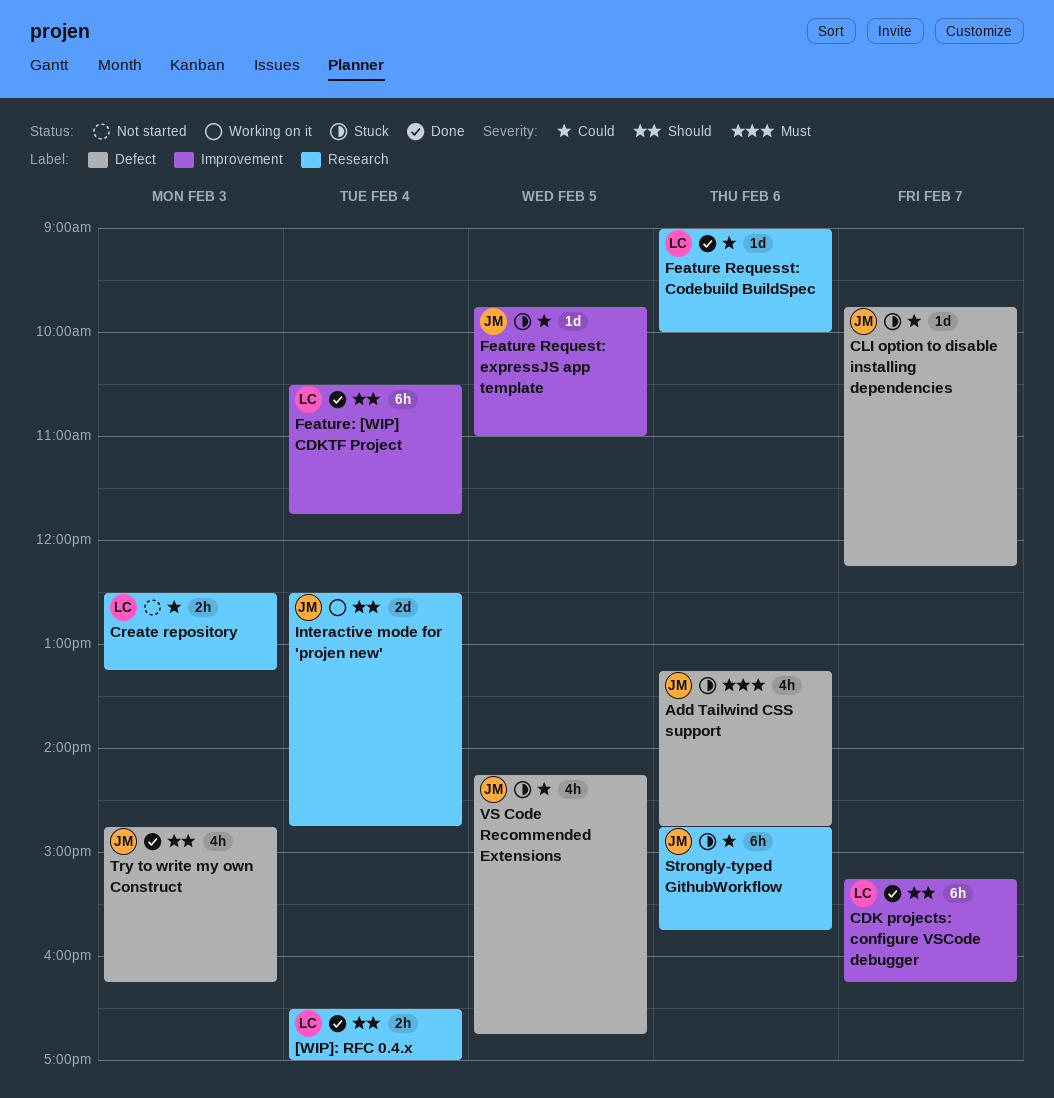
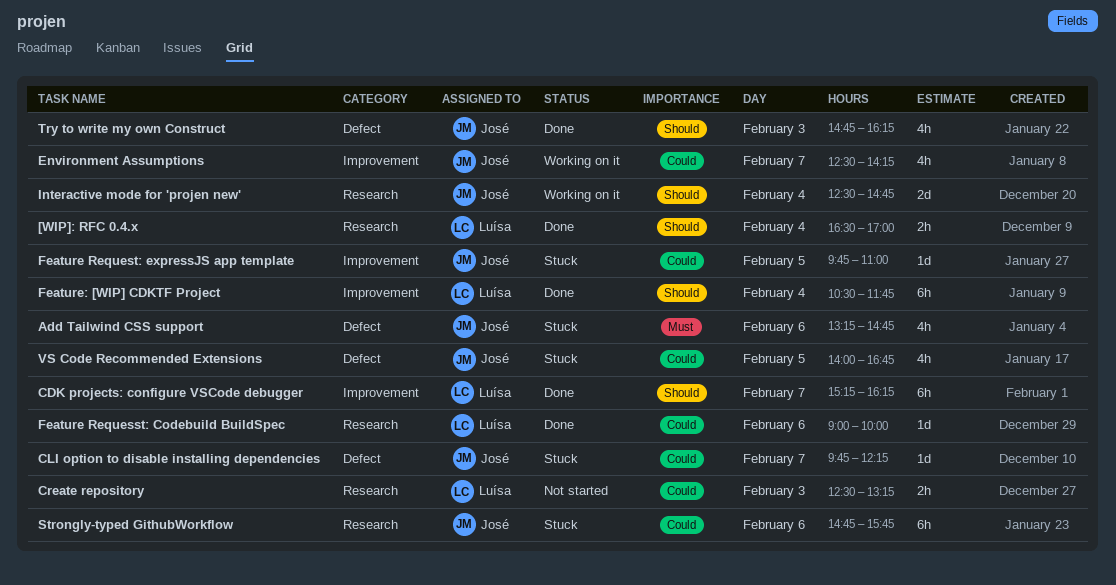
Environment Assumptions: none -> present
VS Code Recommended Extensions, begins: 14:15 -> 14:00

